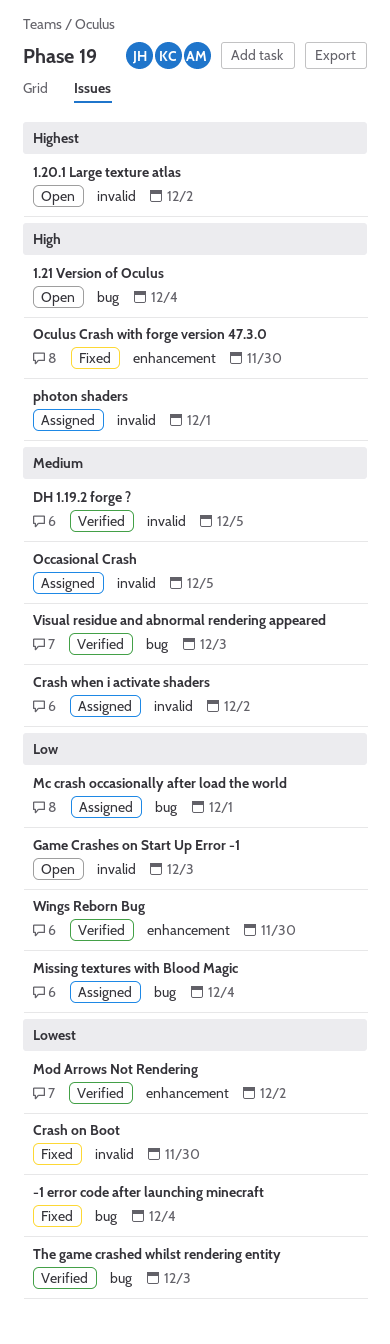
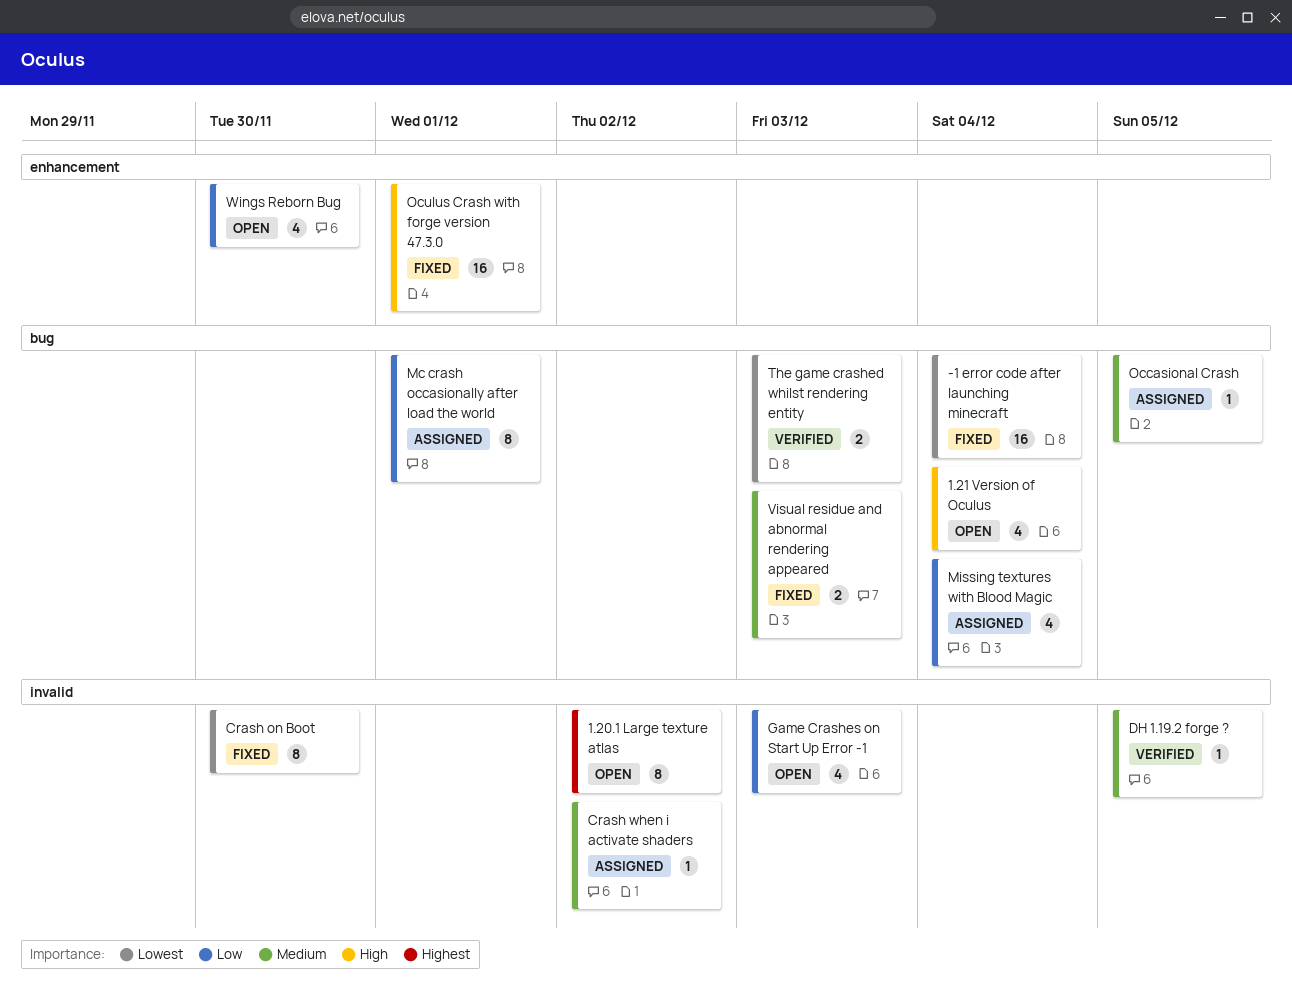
Mod Arrows Not Rendering: present -> none
Occasional Crash, label: invalid -> bug
Oculus Crash with forge version 47.3.0, due: Nov 30 -> Dec 1
photon shaders: present -> none
Visual residue and abnormal rendering appeared, status: Verified -> Fixed
Wings Reborn Bug, status: Verified -> Open

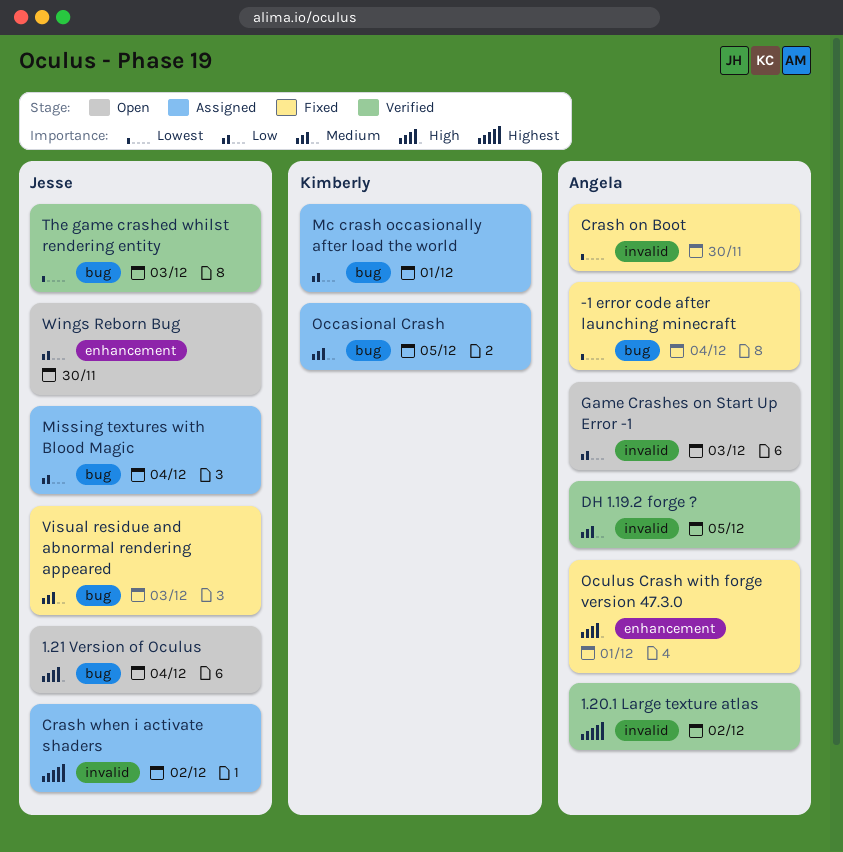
1.20.1 Large texture atlas, status: Open -> Verified
Crash when i activate shaders, priority: Medium -> Highest

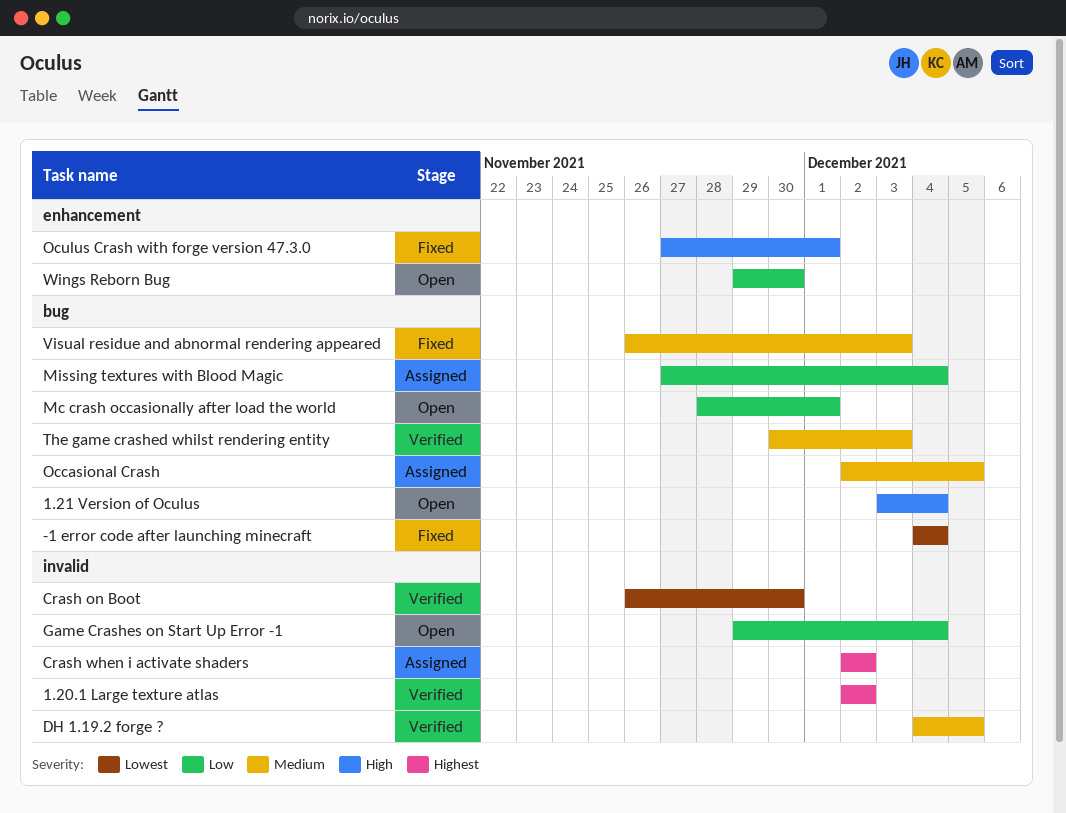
Crash on Boot, status: Fixed -> Verified
Game Crashes on Start Up Error -1, due: Dec 3 -> Dec 4
Mc crash occasionally after load the world, status: Assigned -> Open
The game crashed whilst rendering entity, priority: Lowest -> Medium

